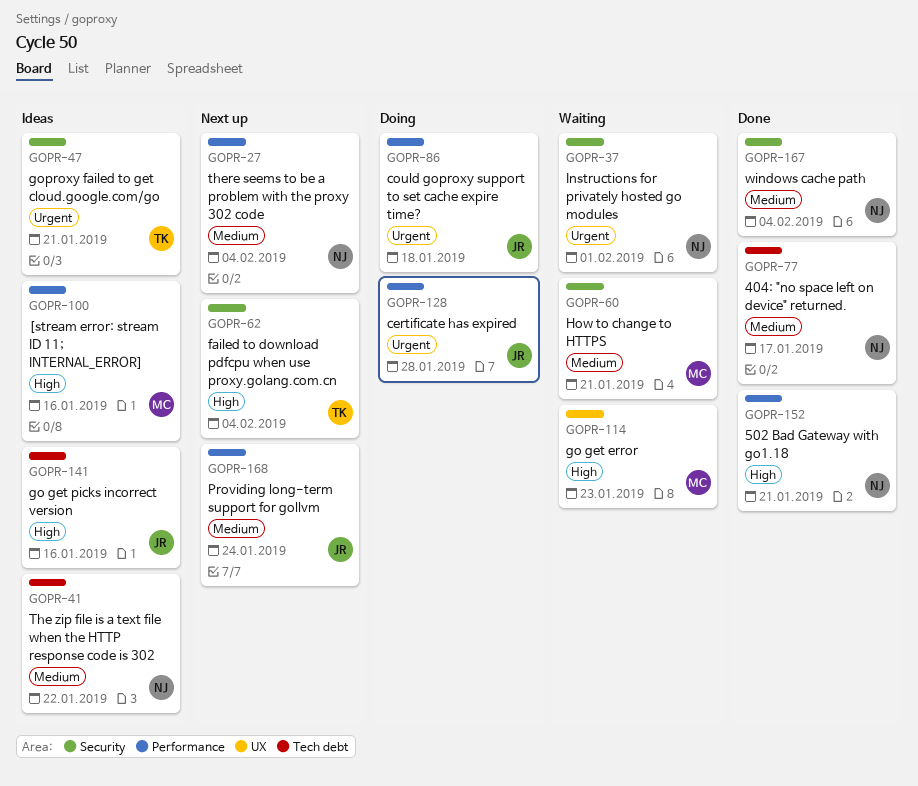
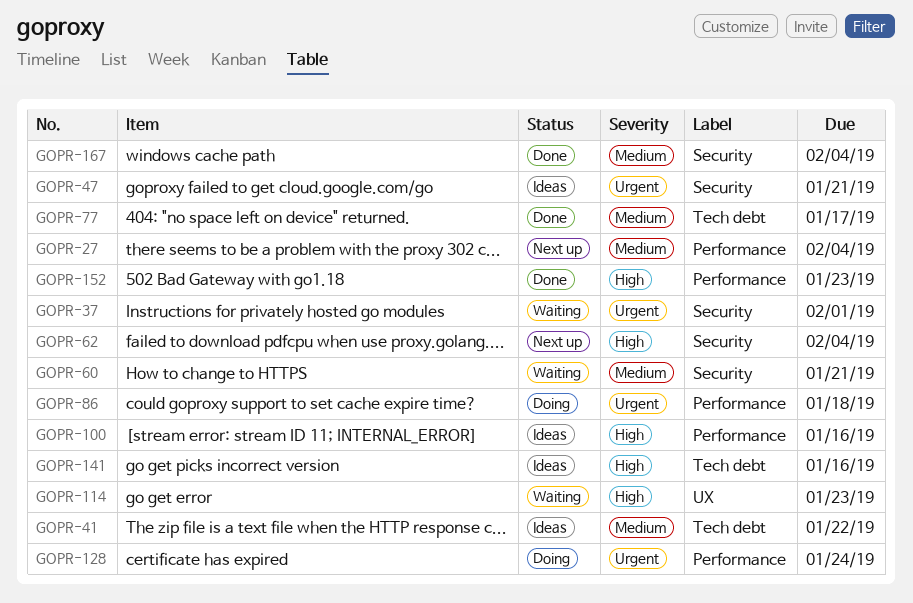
GOPR-128, due: Jan 28 -> Jan 24
GOPR-152, due: Jan 21 -> Jan 23
GOPR-168: present -> none

